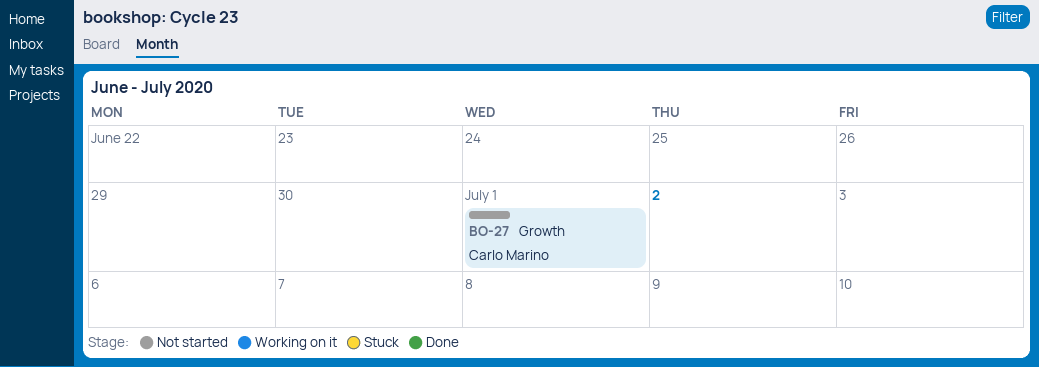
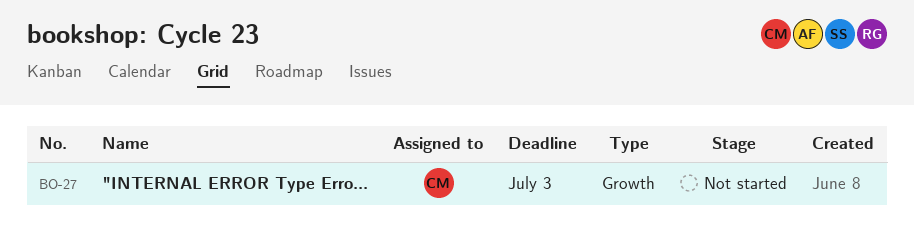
BO-27, due: Jul 1 -> Jul 3

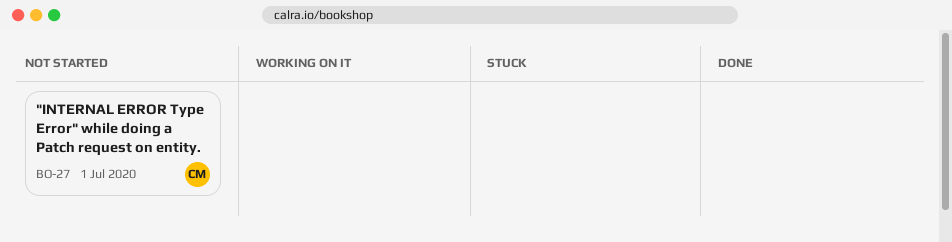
BO-27, due: Jul 3 -> Jul 1

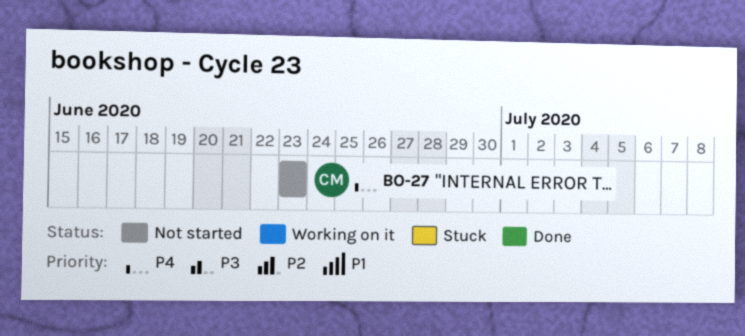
BO-27, due: Jul 1 -> Jun 23

